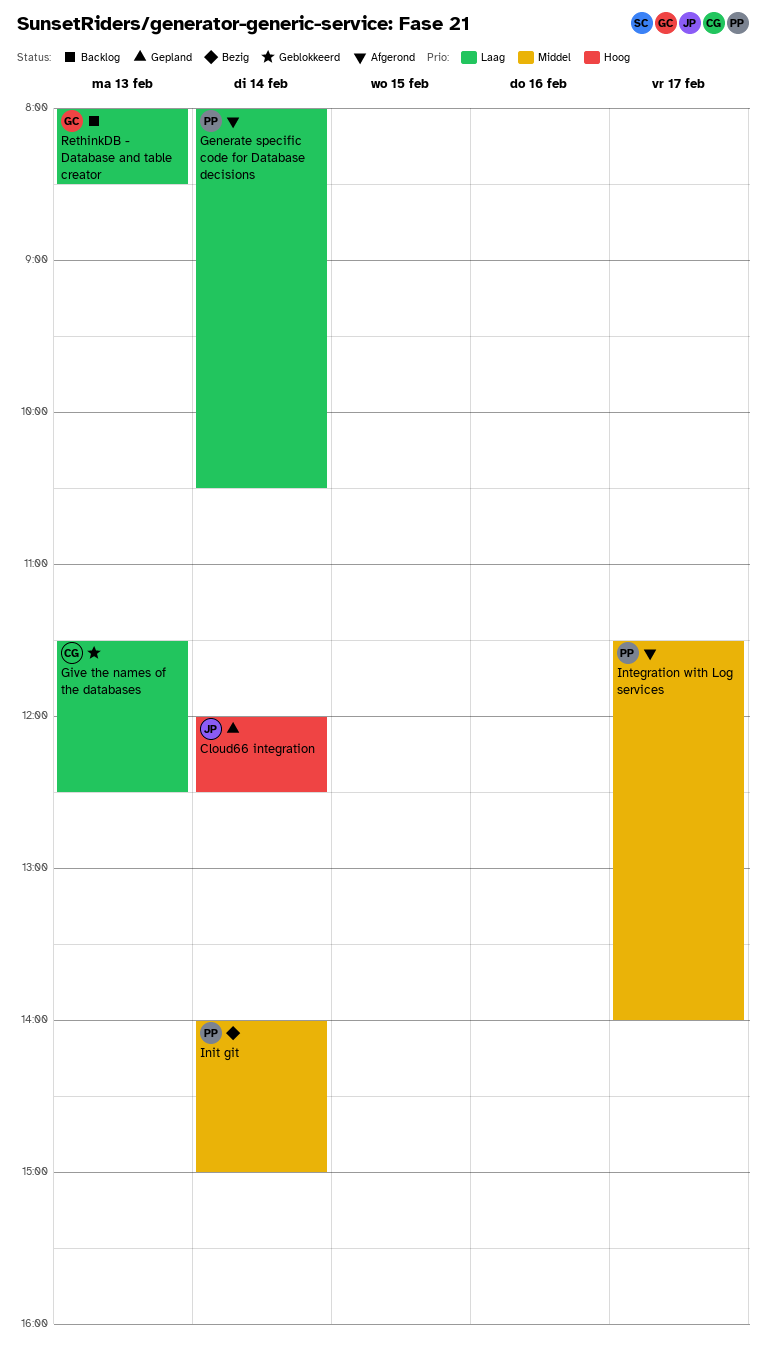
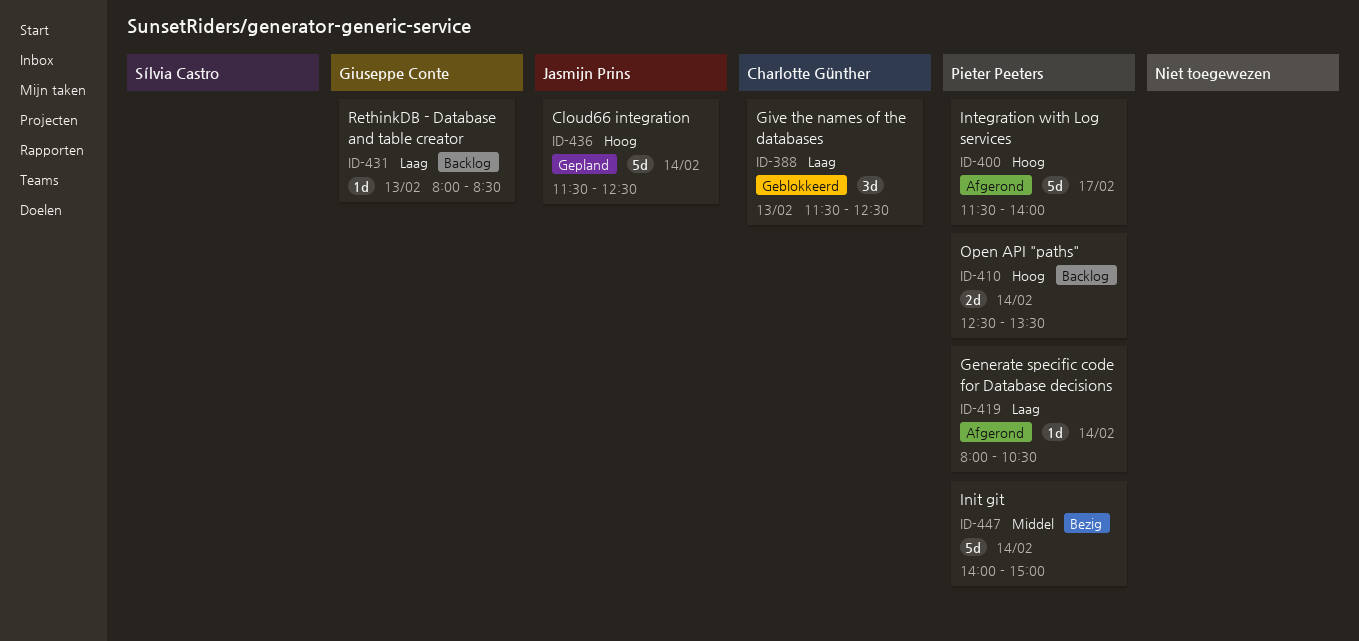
Cloud66 integration, begins: 12:00 -> 11:30
Integration with Log services, priority: Middel -> Hoog
Open API "paths": none -> present

